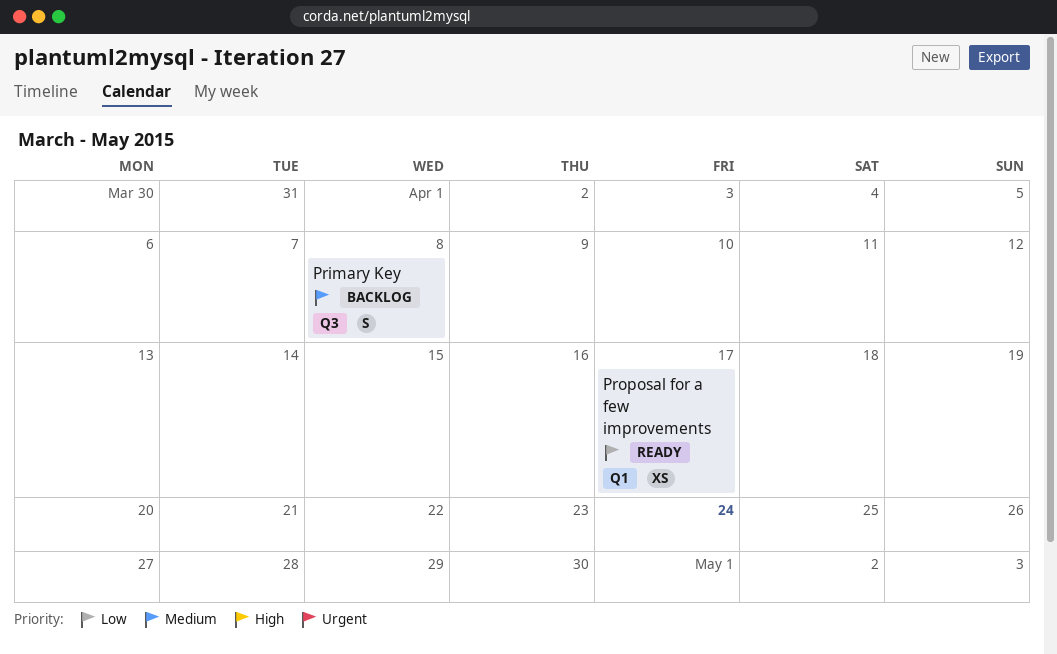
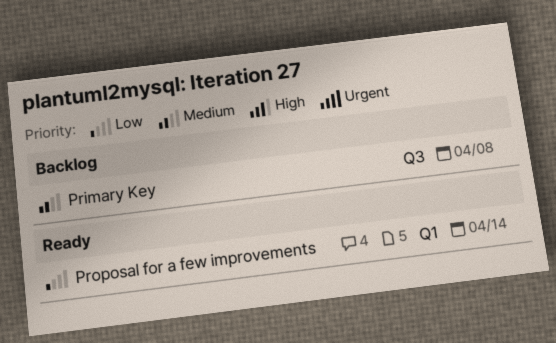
Proposal for a few improvements, due: Apr 17 -> Apr 14

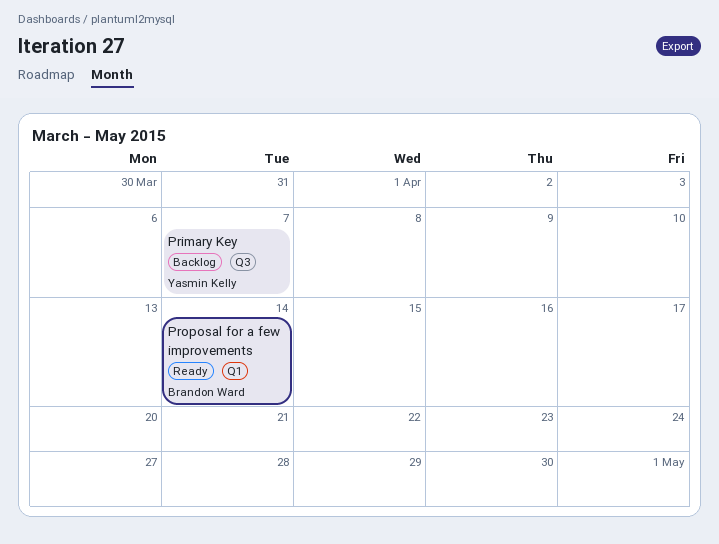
Primary Key, due: Apr 8 -> Apr 7

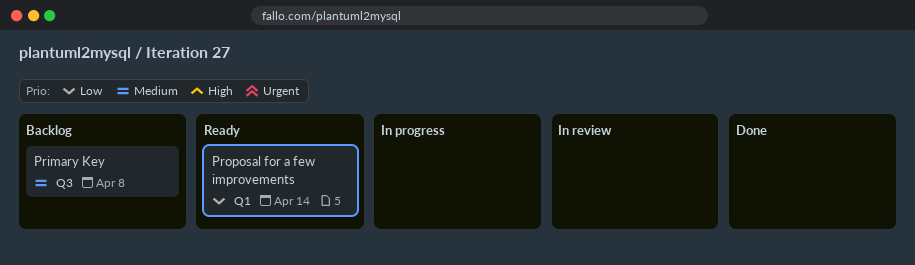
Primary Key, due: Apr 7 -> Apr 8

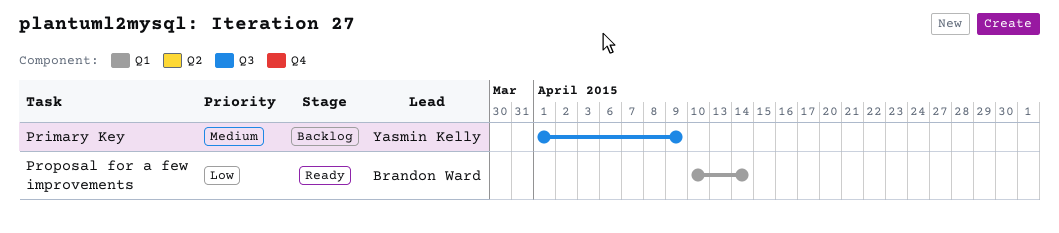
Primary Key, due: Apr 8 -> Apr 9

